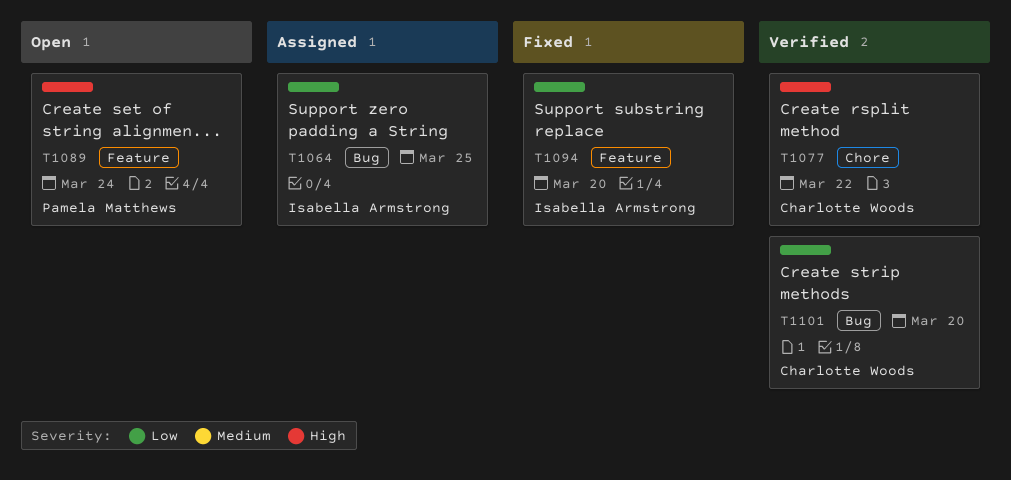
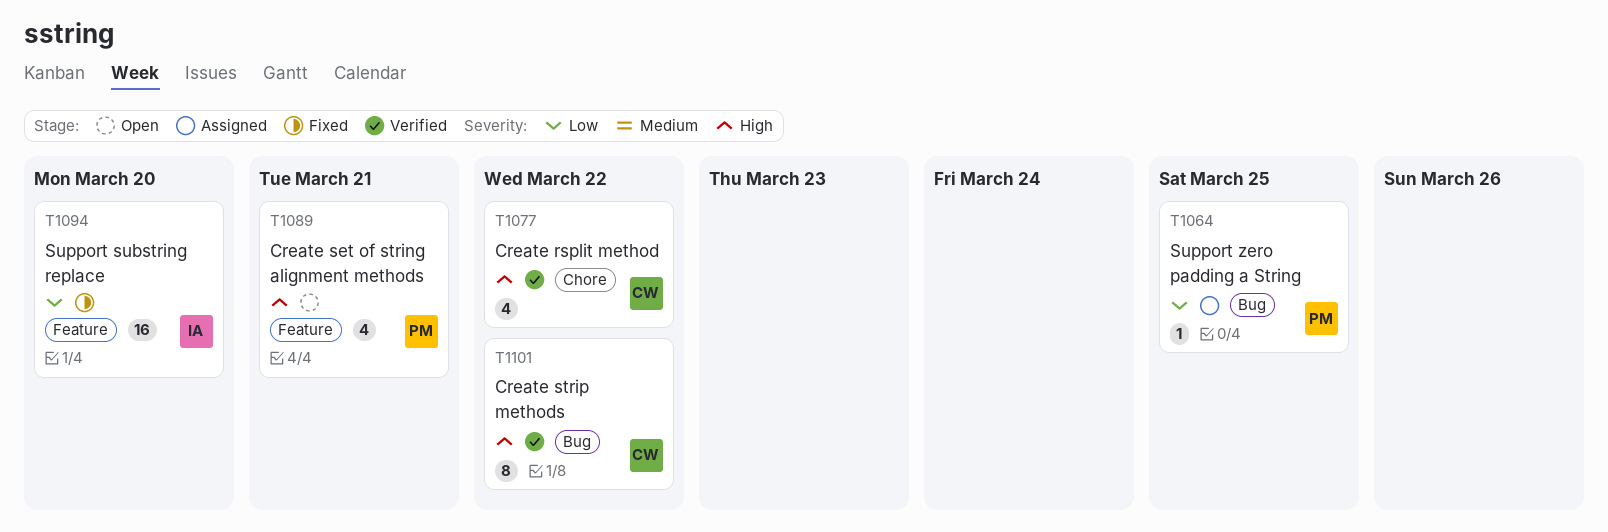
T1064, owner: Isabella Armstrong -> Pamela Matthews
T1089, due: Mar 24 -> Mar 21
T1101, priority: Low -> High
T1101, due: Mar 20 -> Mar 22

